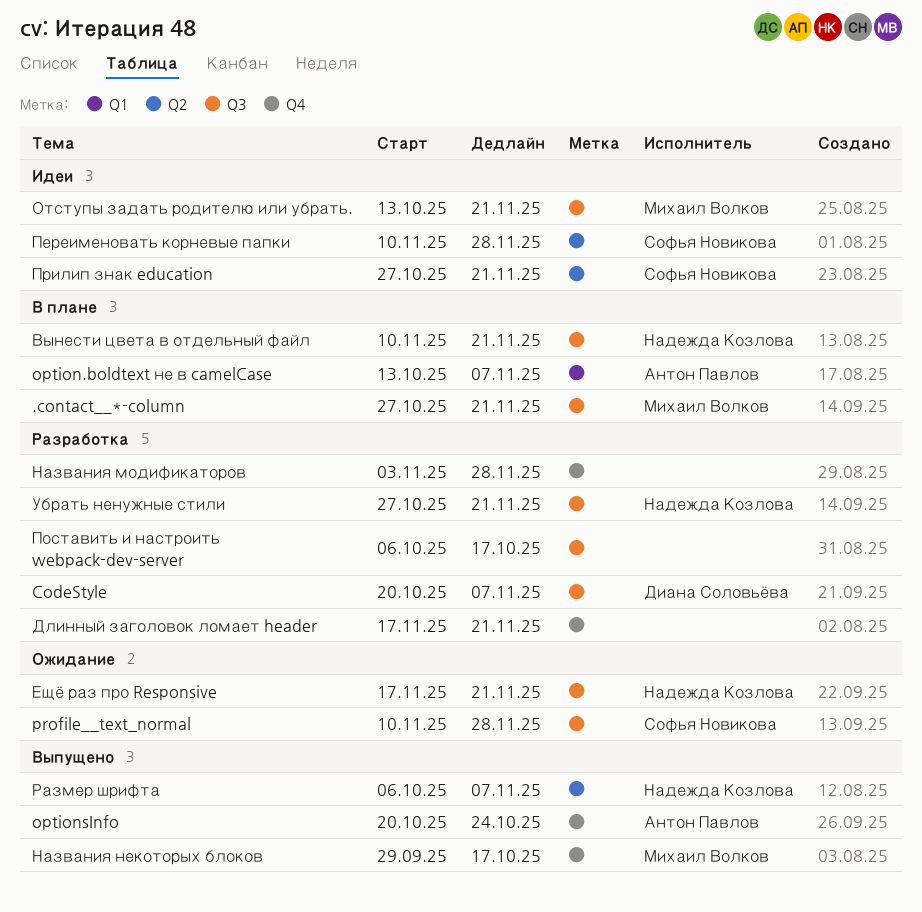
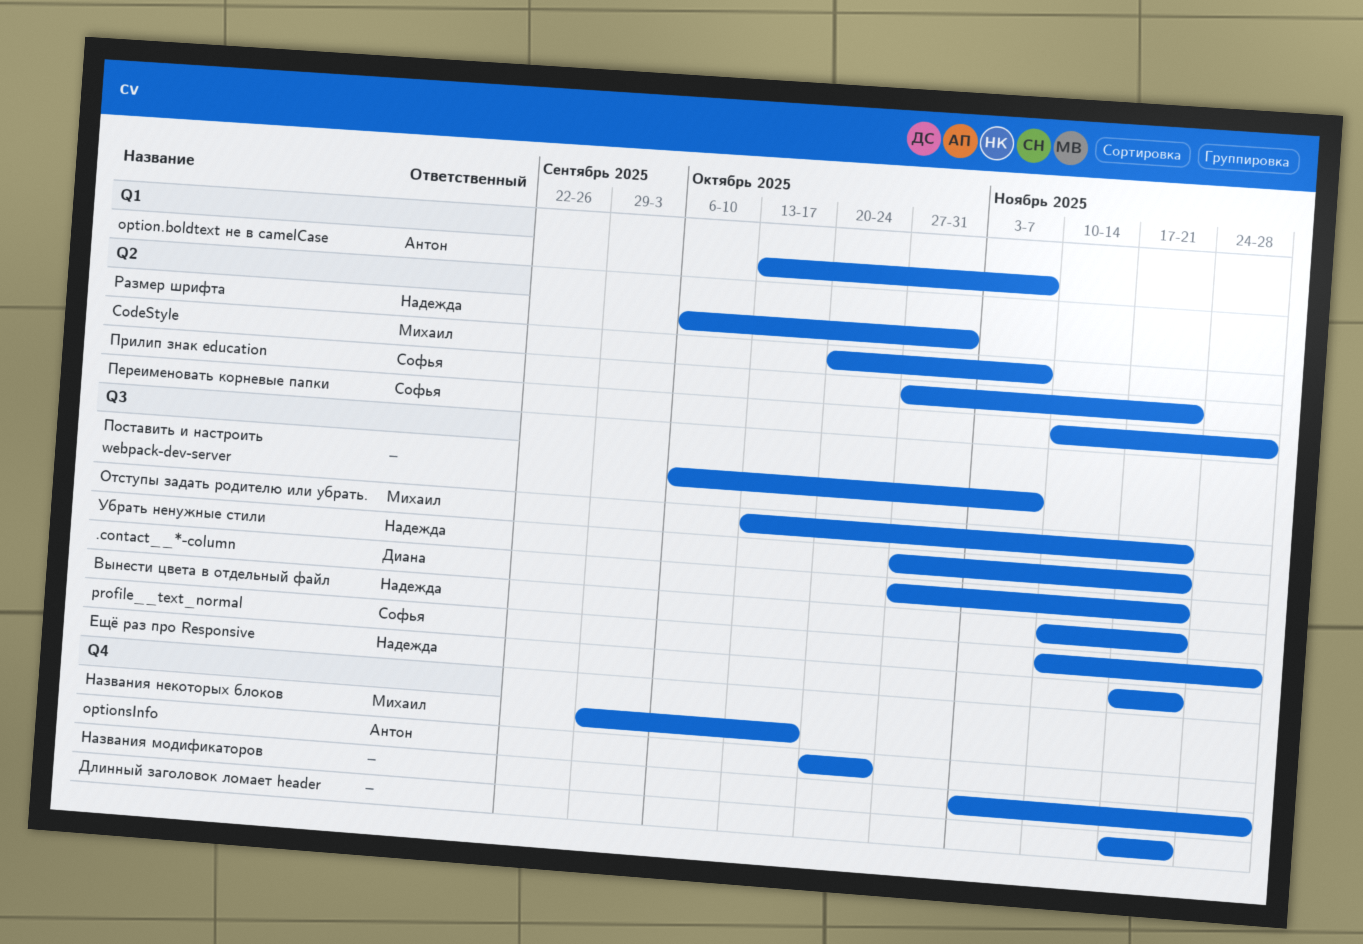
.contact__*-column, owner: Михаил Волков -> Диана Соловьёва
CodeStyle, owner: Диана Соловьёва -> Михаил Волков
CodeStyle, label: Q3 -> Q2
Поставить и настроить webpack-dev-server, due: Oct 17 -> Nov 7
Размер шрифта, due: Nov 7 -> Oct 31

